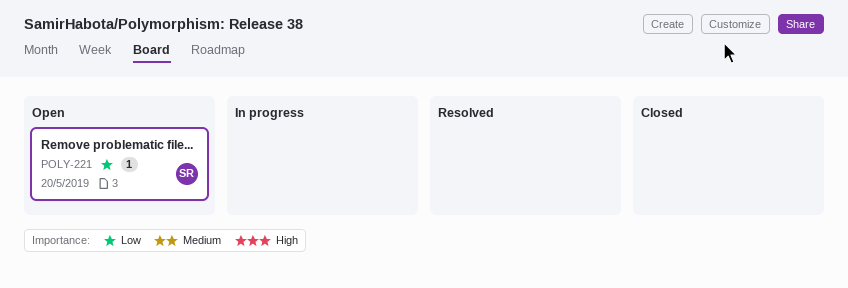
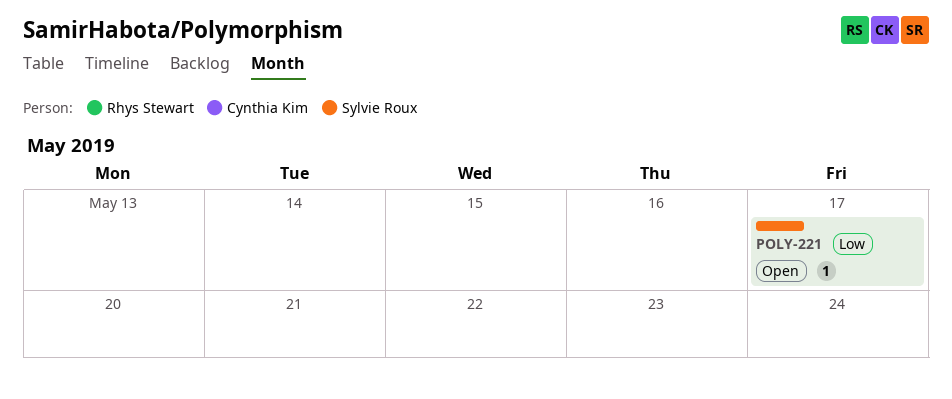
POLY-221, due: May 20 -> May 17

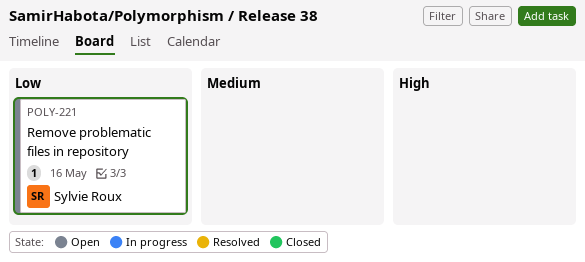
POLY-221, due: May 17 -> May 16

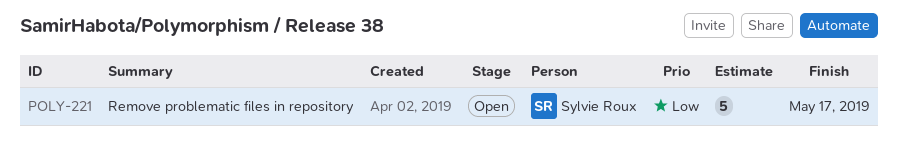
POLY-221, estimate: 1 -> 5
POLY-221, due: May 16 -> May 17

